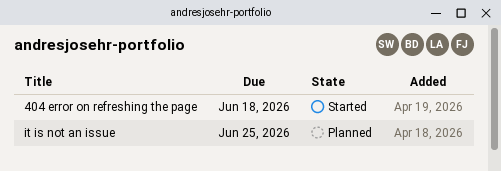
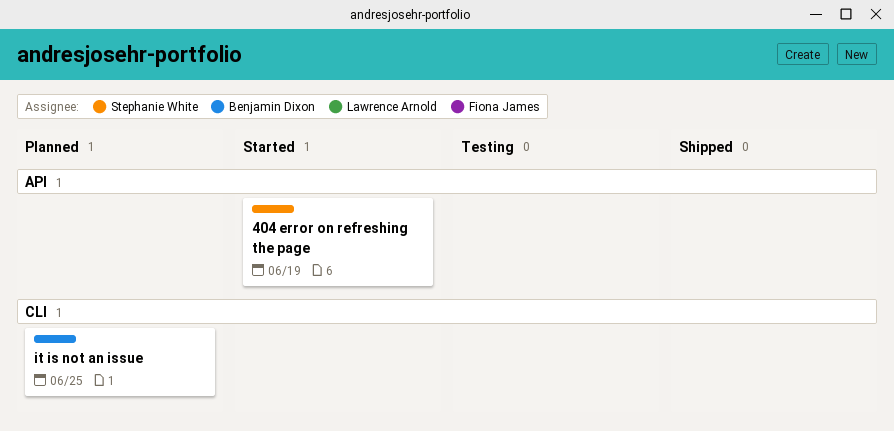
404 error on refreshing the page, due: Jun 18 -> Jun 19

